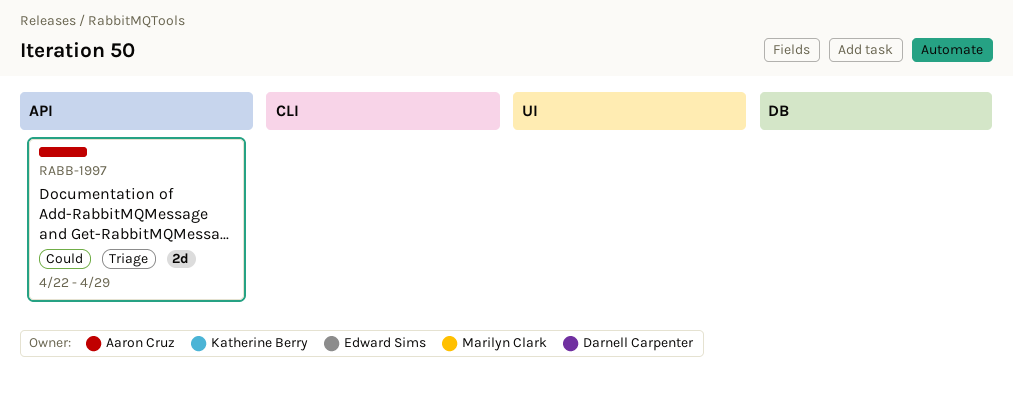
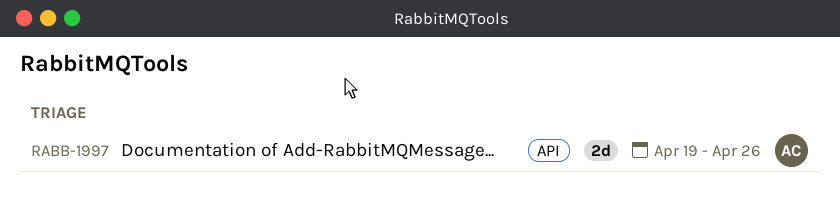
RABB-1997, start: Apr 22 -> Apr 19
RABB-1997, due: Apr 29 -> Apr 26

